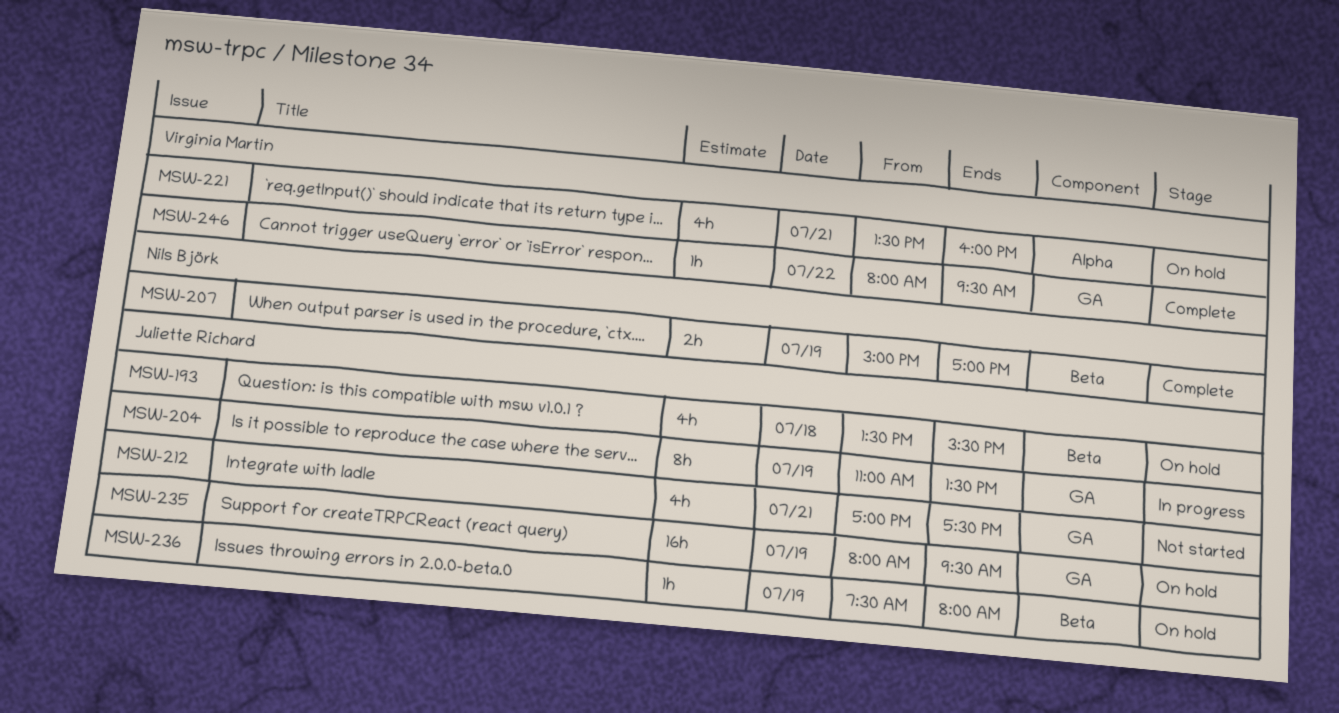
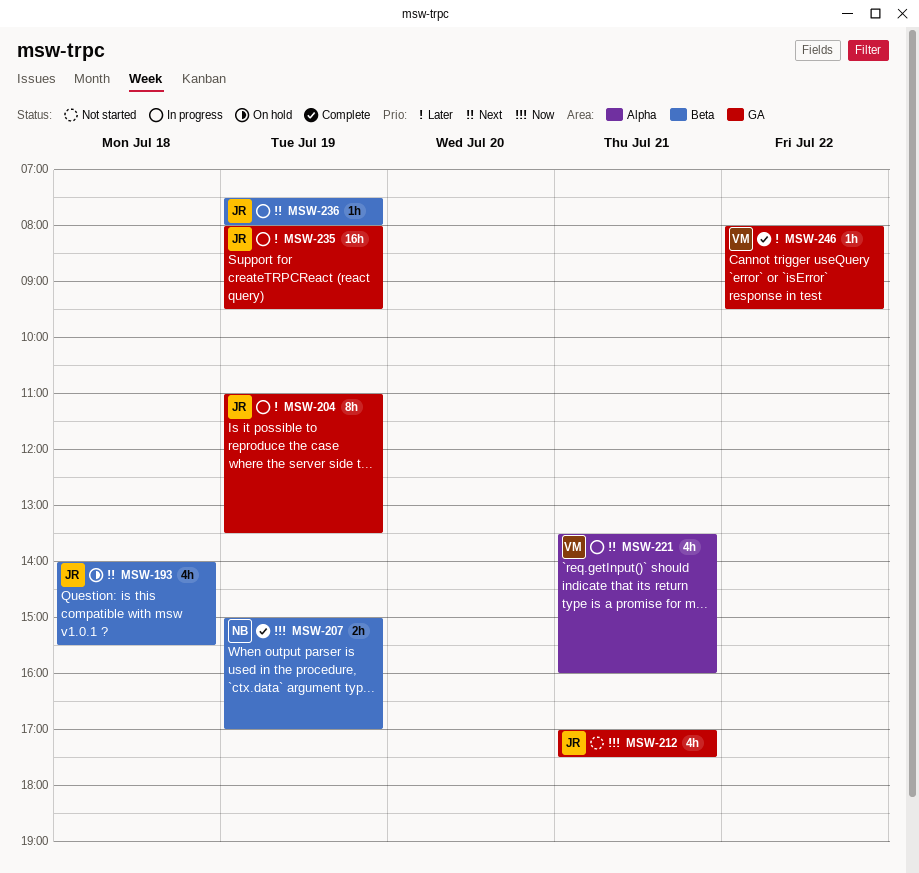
MSW-193, begins: 13:30 -> 14:00
MSW-221, status: On hold -> In progress
MSW-235, status: On hold -> In progress
MSW-236, status: On hold -> In progress

